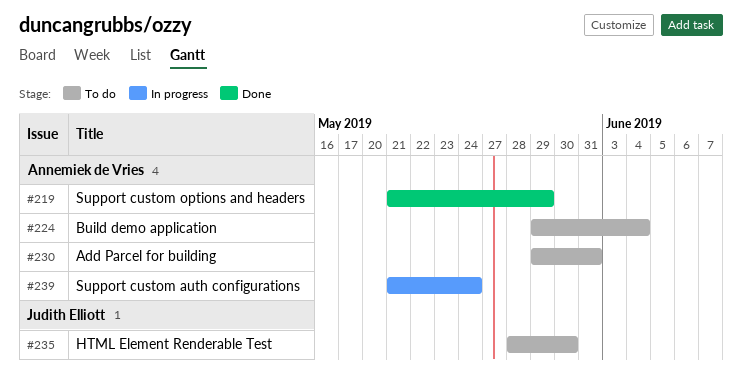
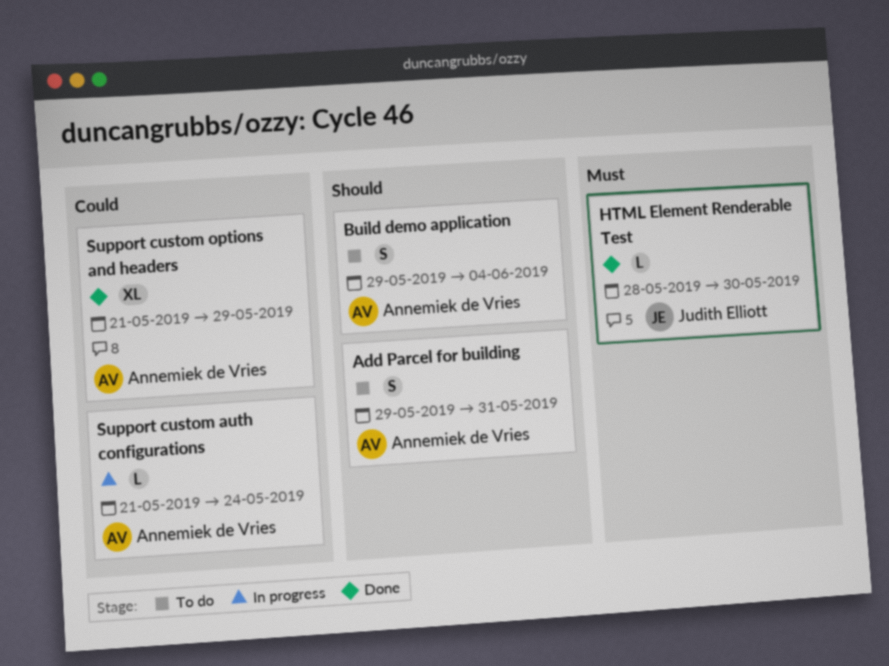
HTML Element Renderable Test, status: To do -> Done

